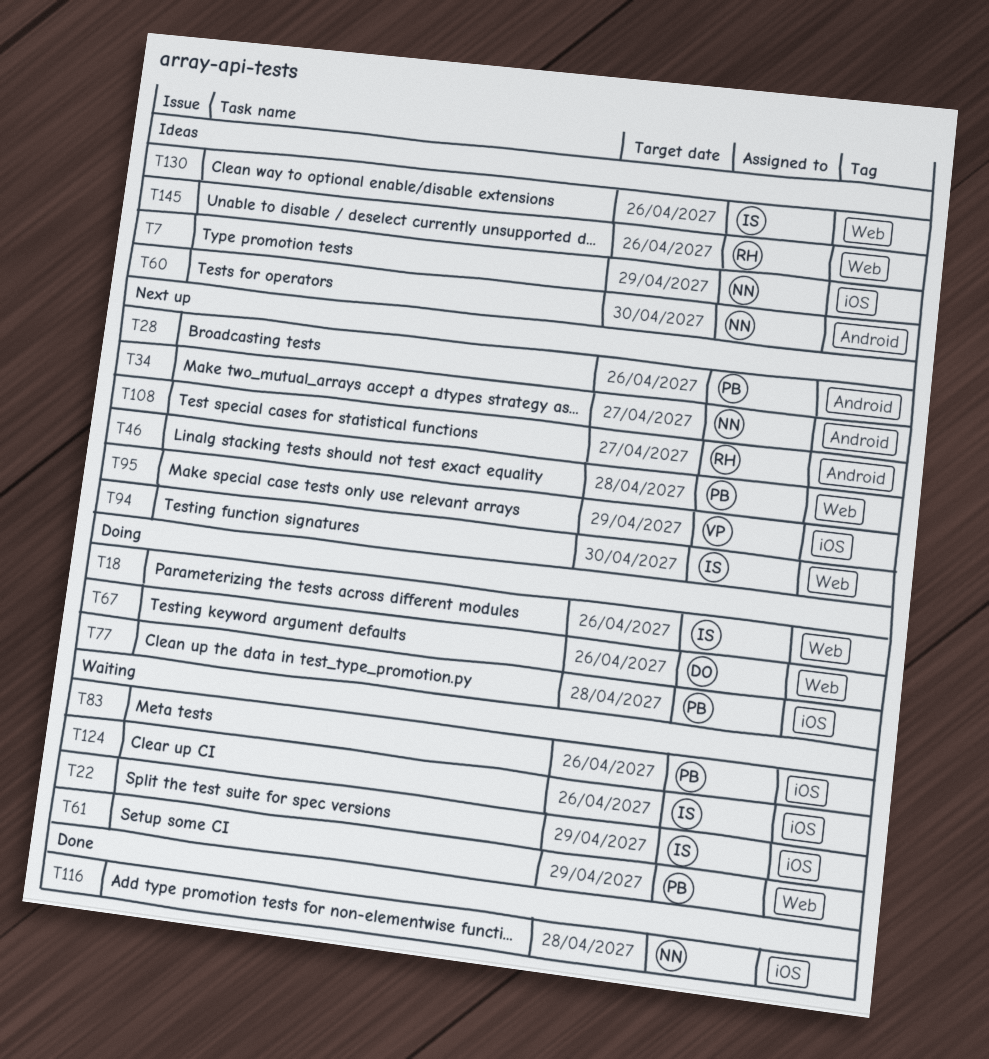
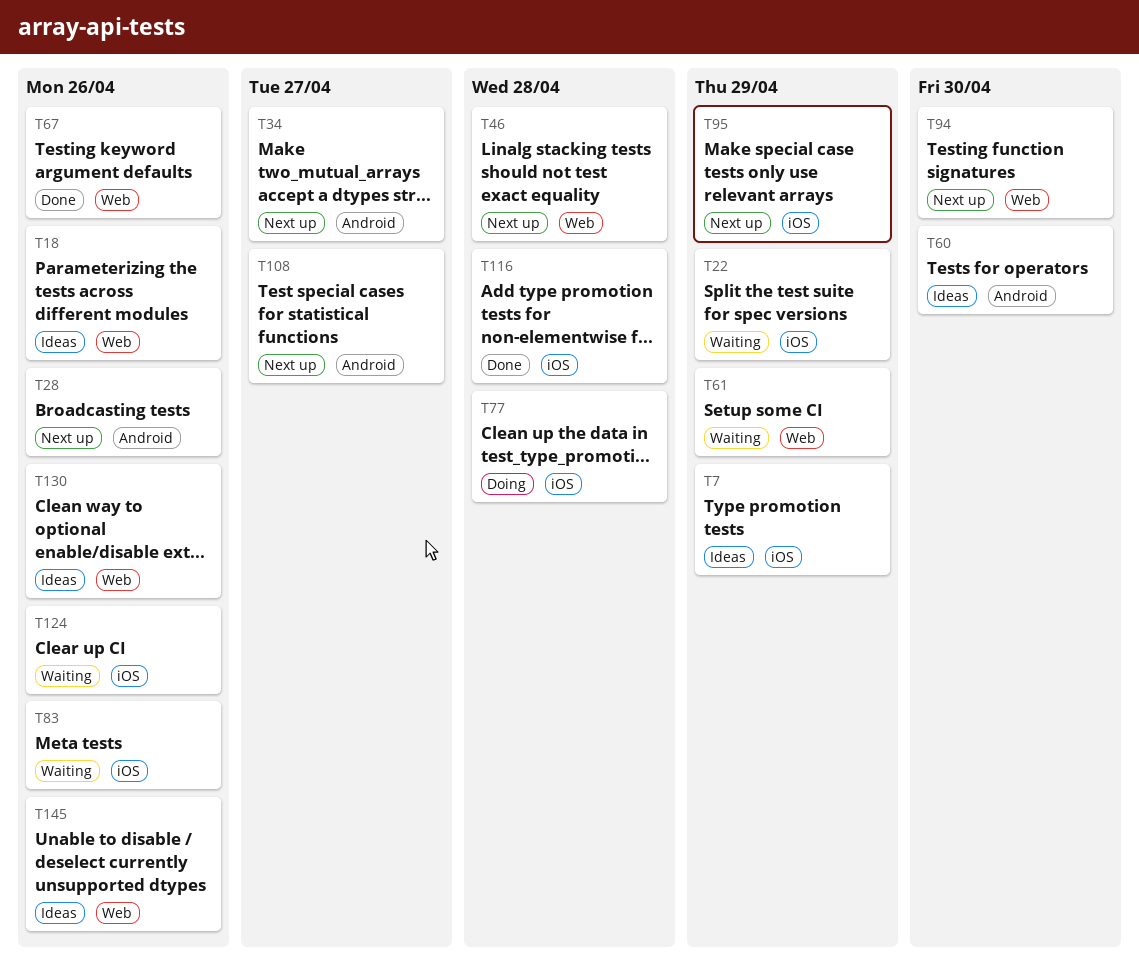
T18, status: Doing -> Ideas
T67, status: Doing -> Done

